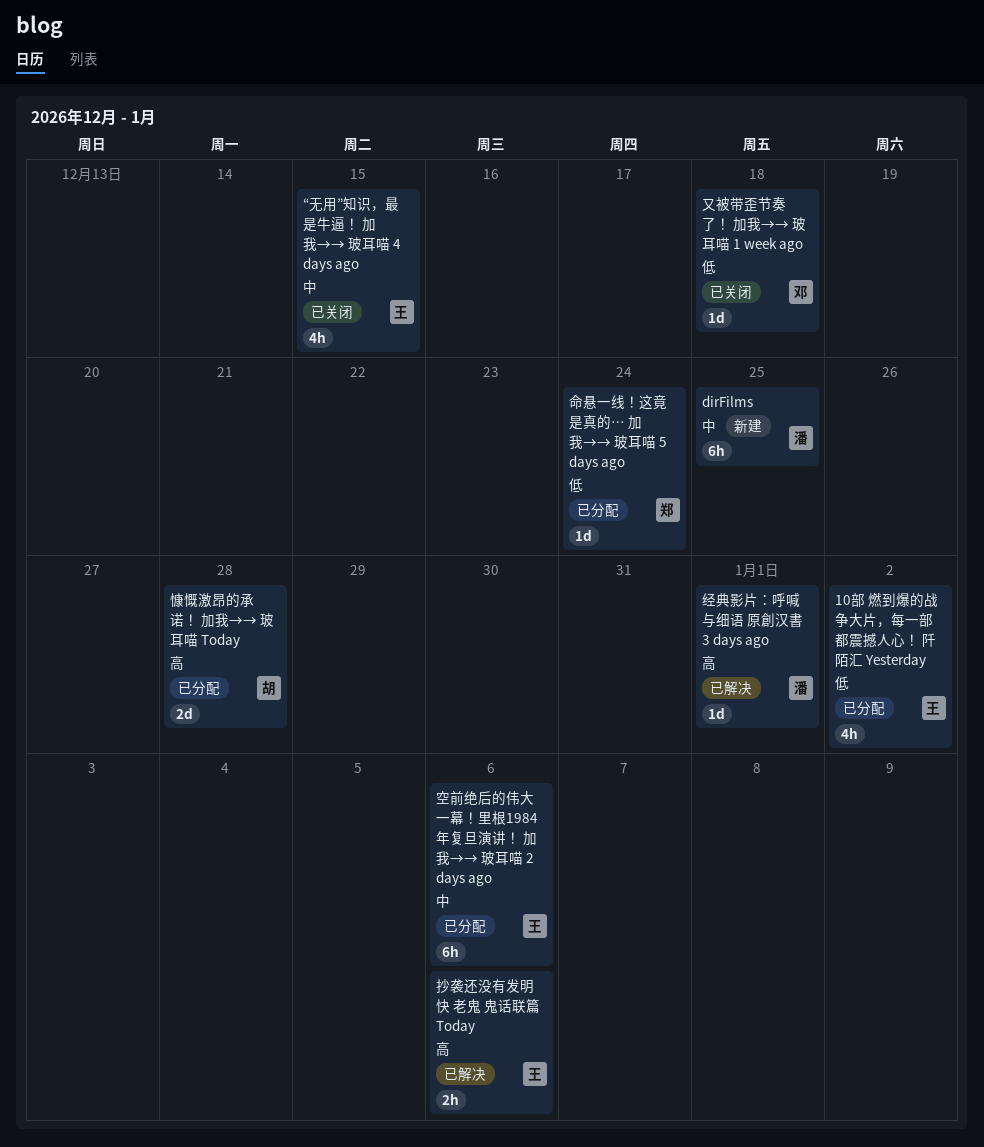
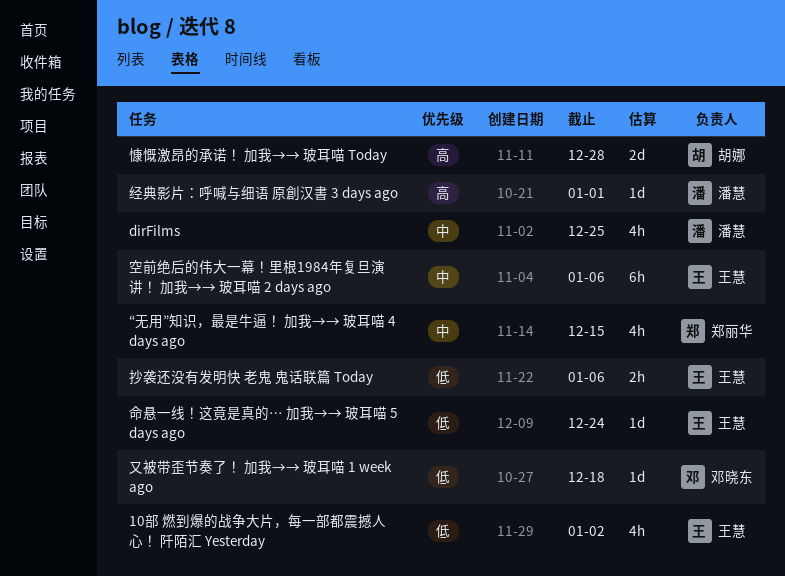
dirFilms, estimate: 6h -> 4h
“无用”知识，最是牛逼！ 加我→→ 玻耳喵 4 days ago, owner: 王慧 -> 郑丽华
命悬一线！这竟是真的… 加我→→ 玻耳喵 5 days ago, owner: 郑丽华 -> 王慧
抄袭还没有发明快 老鬼 鬼话联篇 Today, priority: 高 -> 低

